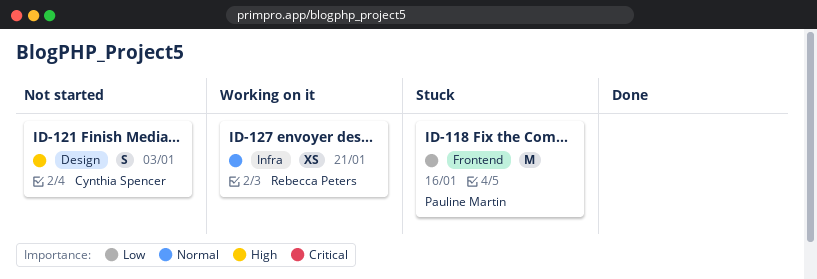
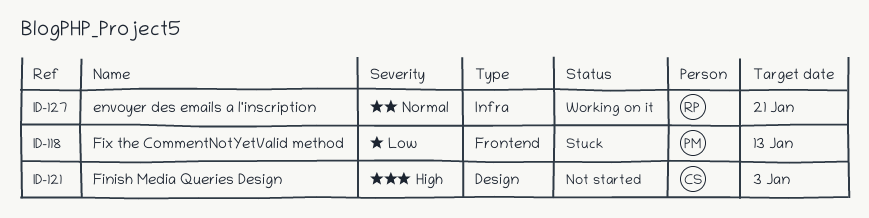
ID-118, due: Jan 16 -> Jan 13

